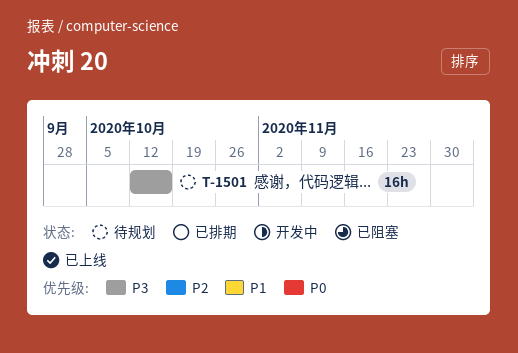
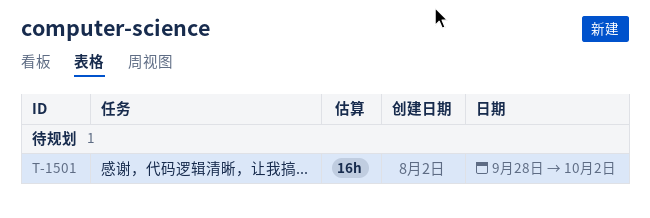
T-1501, start: Oct 12 -> Sep 28
T-1501, due: Oct 16 -> Oct 2

